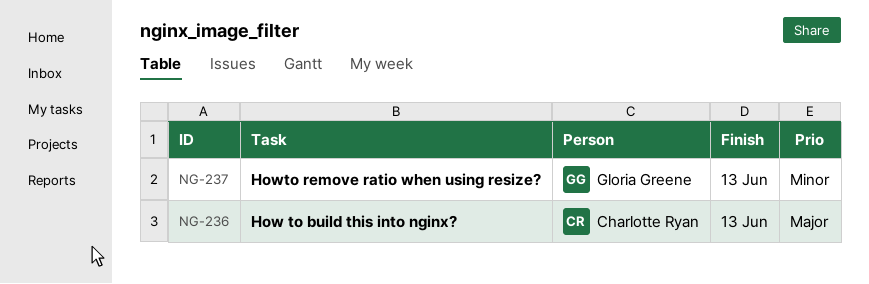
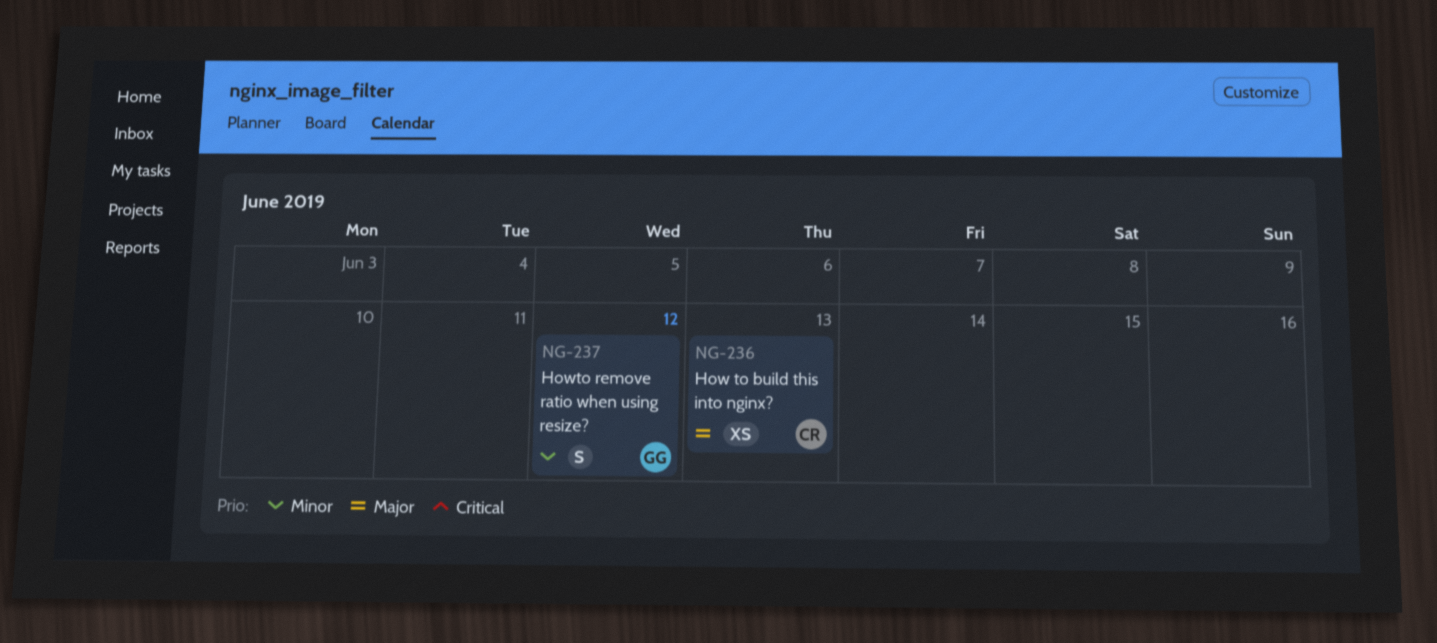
NG-237, due: Jun 13 -> Jun 12

